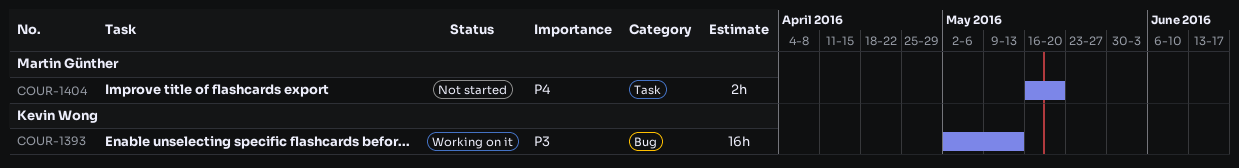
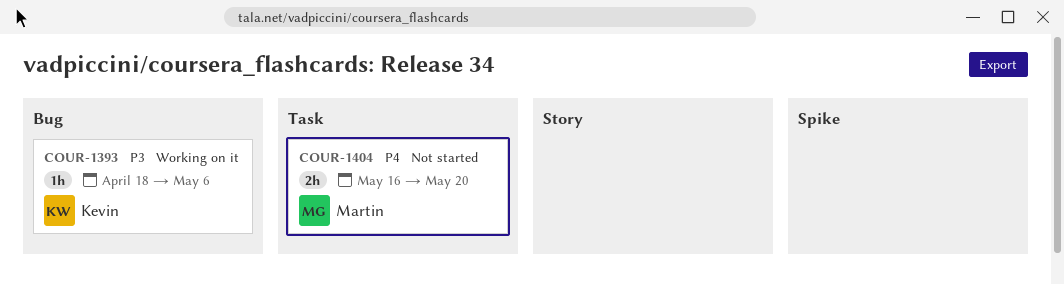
COUR-1393, estimate: 16h -> 1h
COUR-1393, start: May 2 -> Apr 18
COUR-1393, due: May 13 -> May 6

